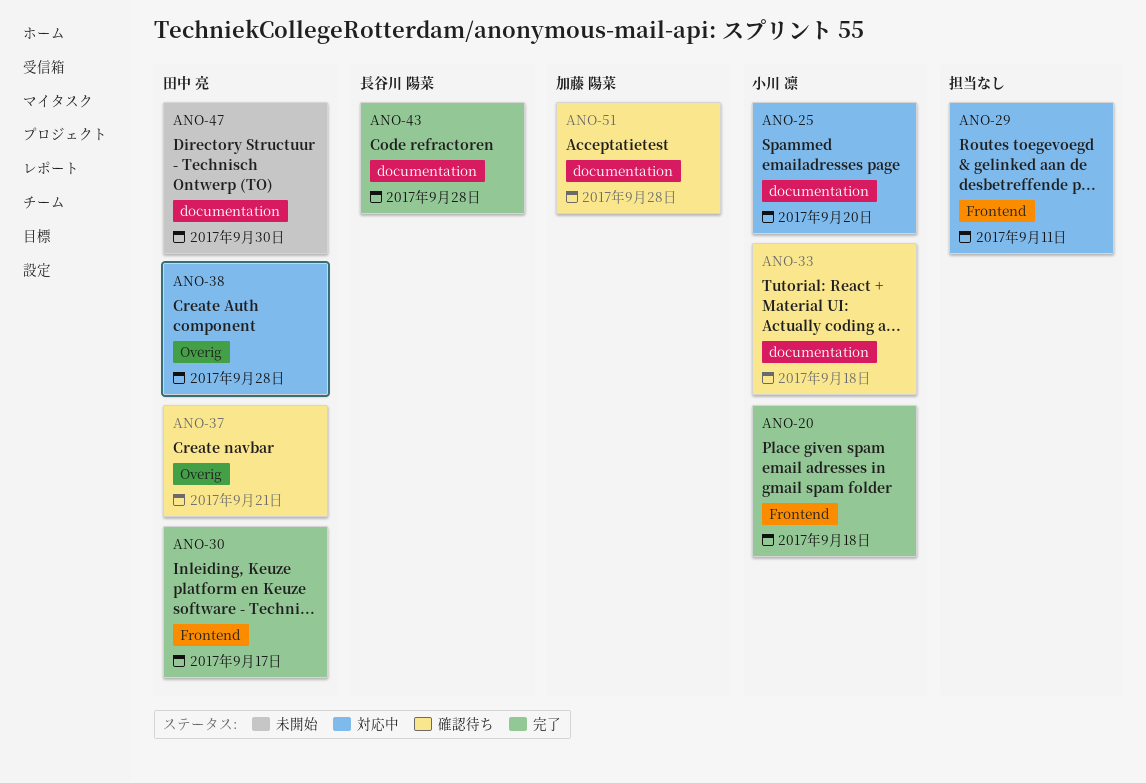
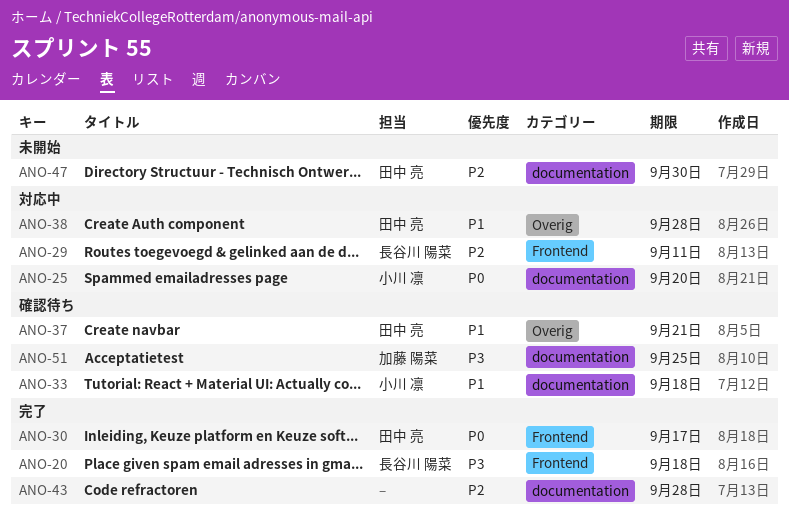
ANO-20, owner: 小川 凛 -> 長谷川 陽菜
ANO-29, owner: none -> 長谷川 陽菜
ANO-43, owner: 長谷川 陽菜 -> none
ANO-51, due: Sep 28 -> Sep 25

